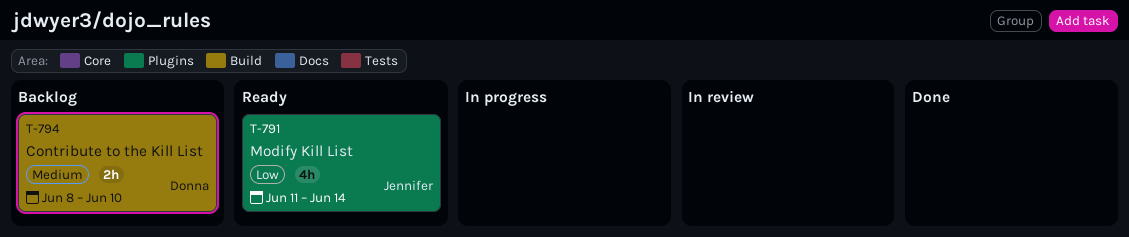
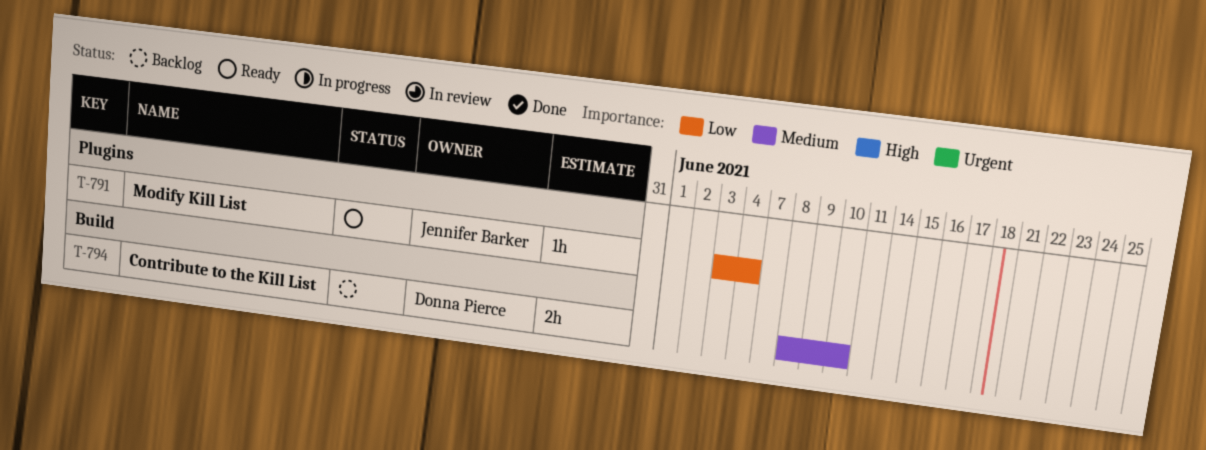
T-791, estimate: 4h -> 1h
T-791, start: Jun 11 -> Jun 3
T-791, due: Jun 14 -> Jun 4

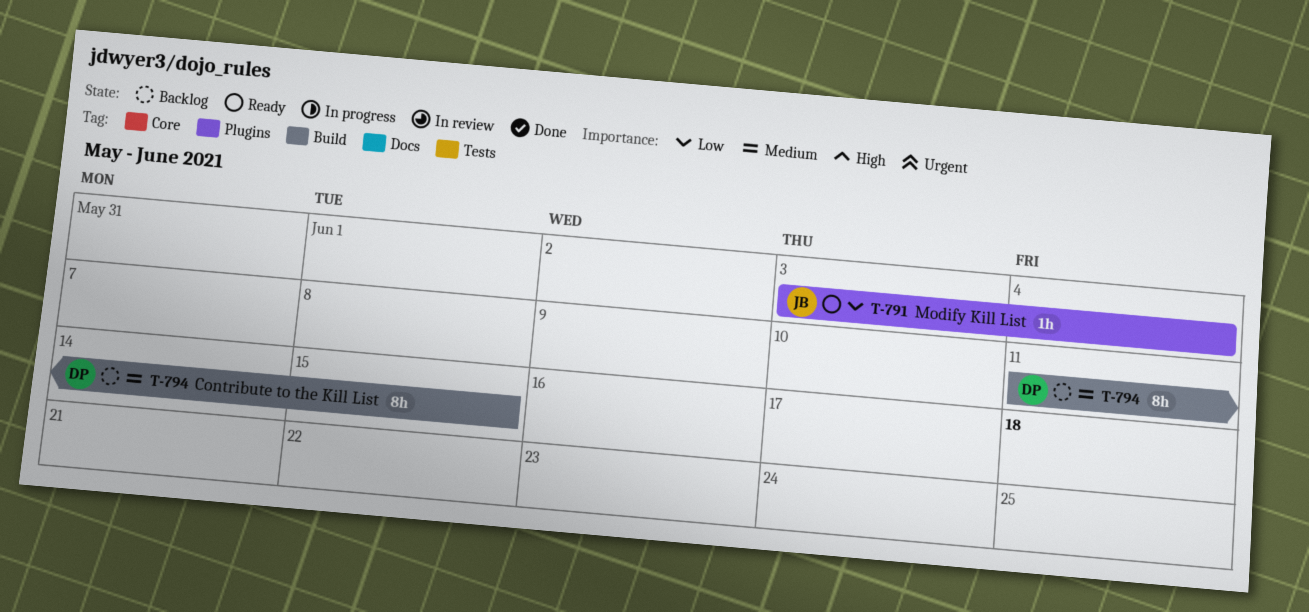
T-794, estimate: 2h -> 8h
T-794, start: Jun 8 -> Jun 11
T-794, due: Jun 10 -> Jun 15

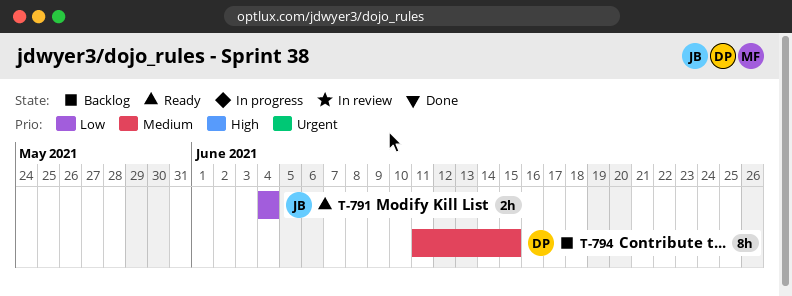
T-791, estimate: 1h -> 2h
T-791, start: Jun 3 -> Jun 4

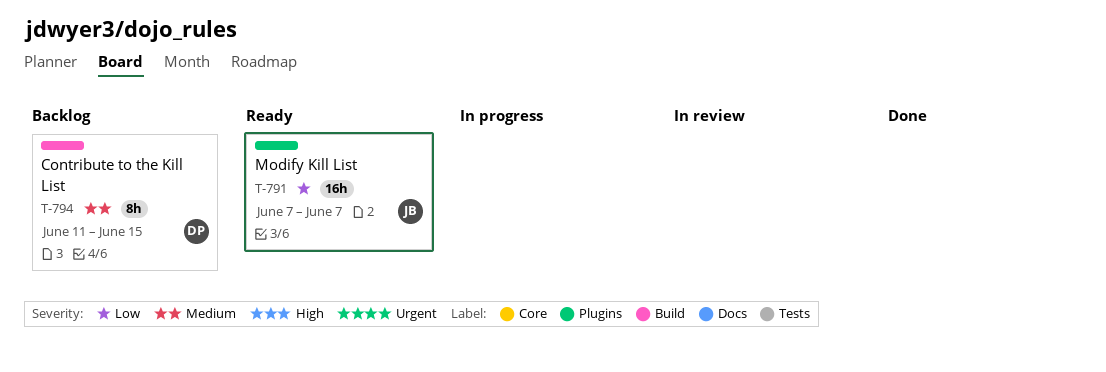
T-791, estimate: 2h -> 16h
T-791, start: Jun 4 -> Jun 7
T-791, due: Jun 4 -> Jun 7

